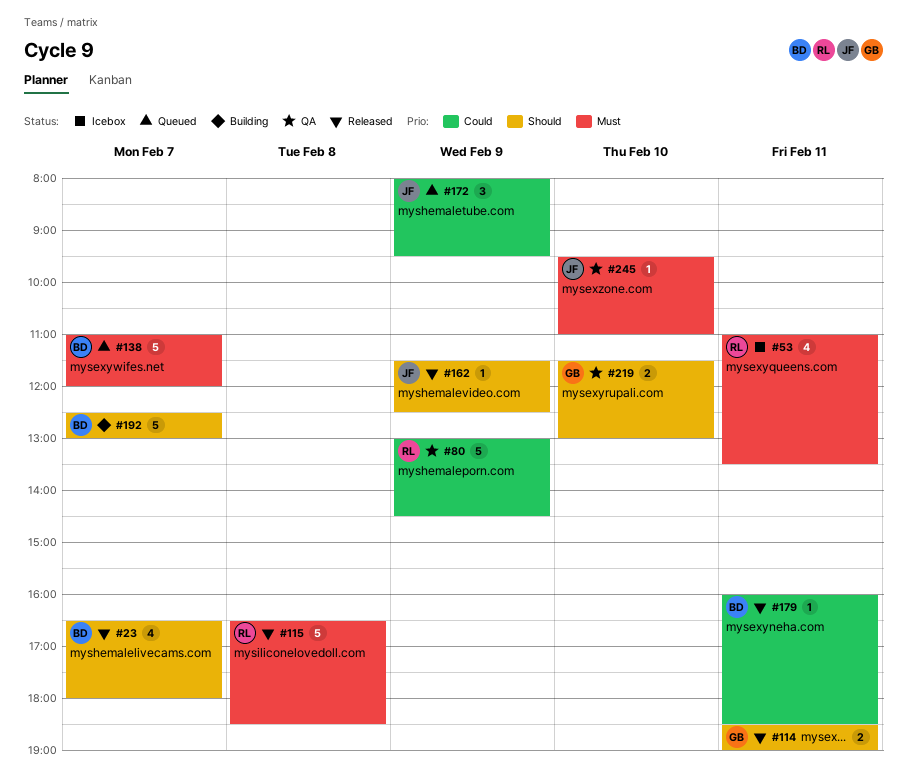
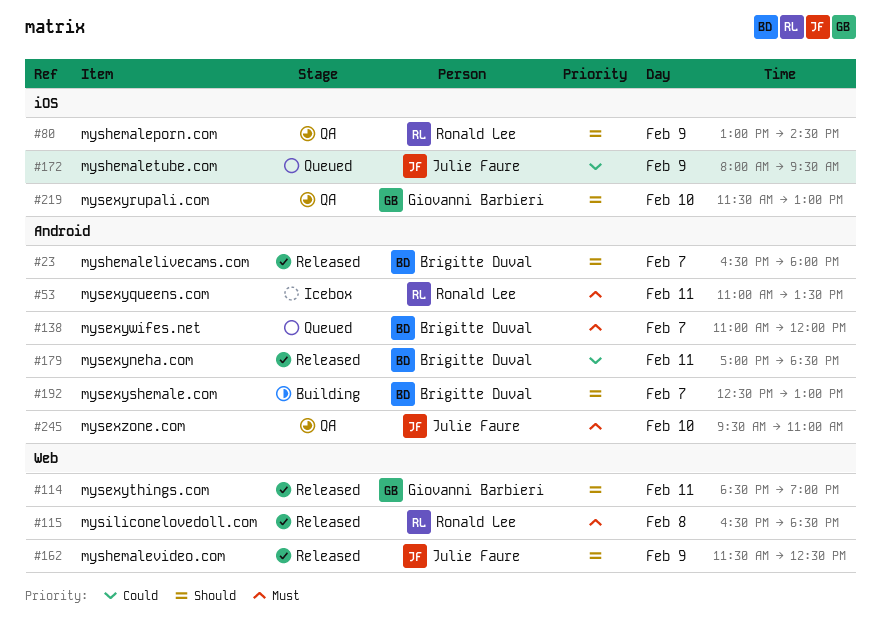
#80, priority: Could -> Should
#179, begins: 16:00 -> 17:00

